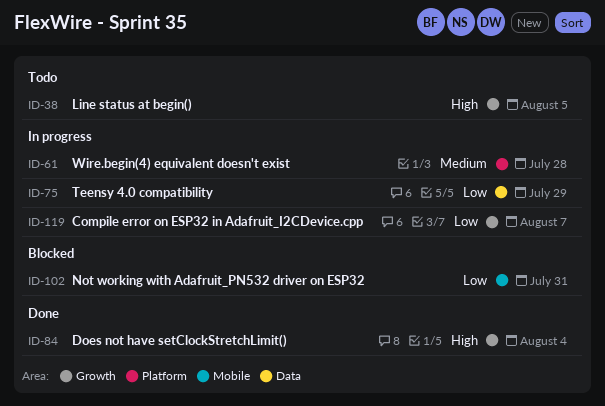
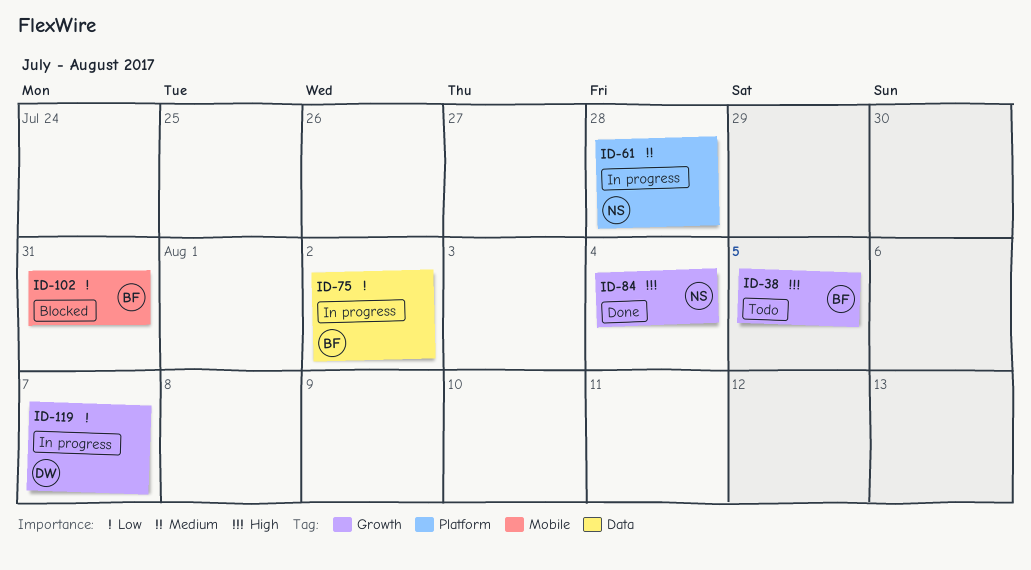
ID-75, due: Jul 29 -> Aug 2

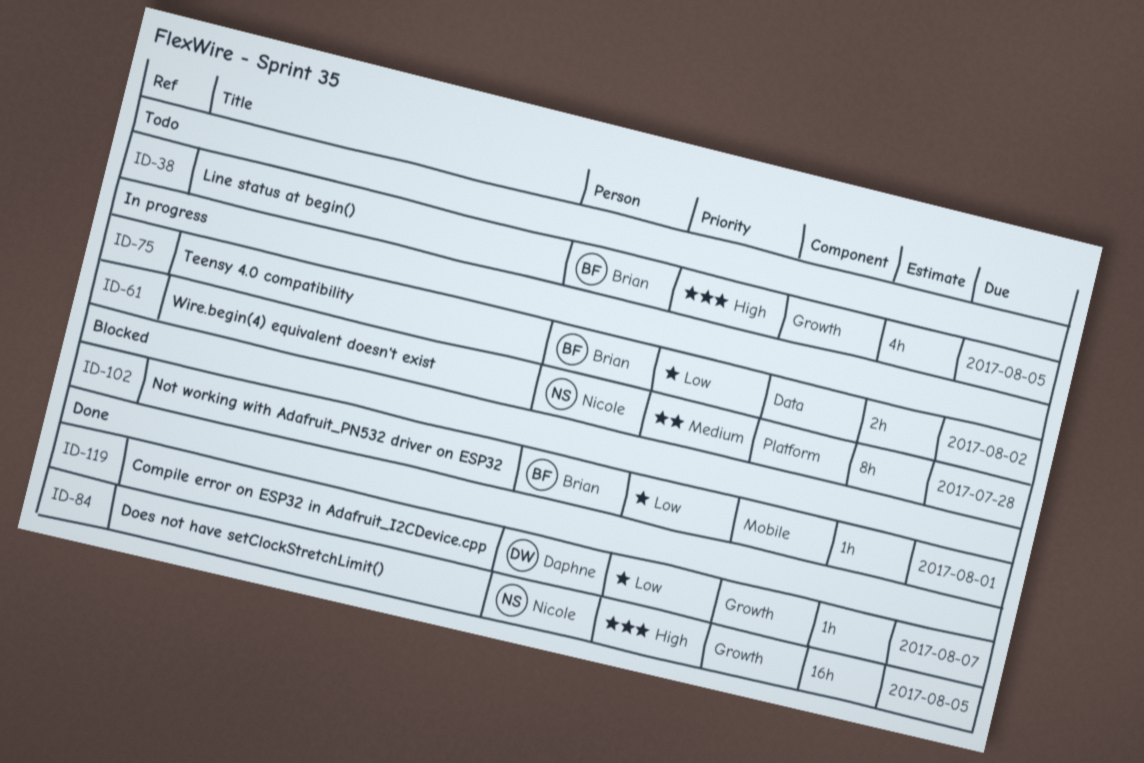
ID-84, due: Aug 4 -> Aug 5
ID-102, due: Jul 31 -> Aug 1
ID-119, status: In progress -> Done

